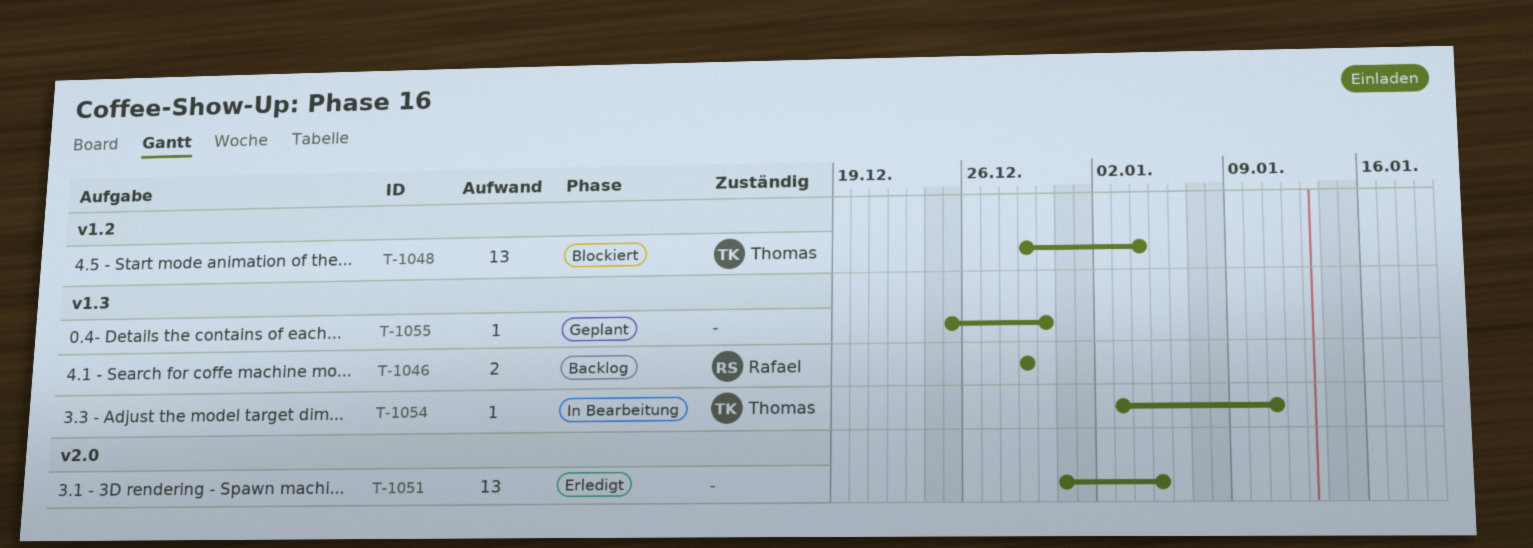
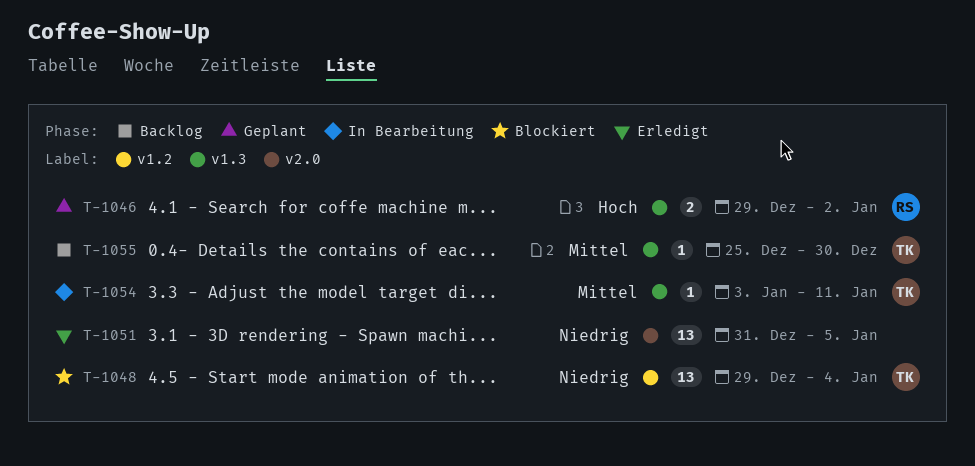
T-1046, status: Backlog -> Geplant
T-1046, due: Dec 29 -> Jan 2
T-1055, status: Geplant -> Backlog
T-1055, owner: none -> Thomas

